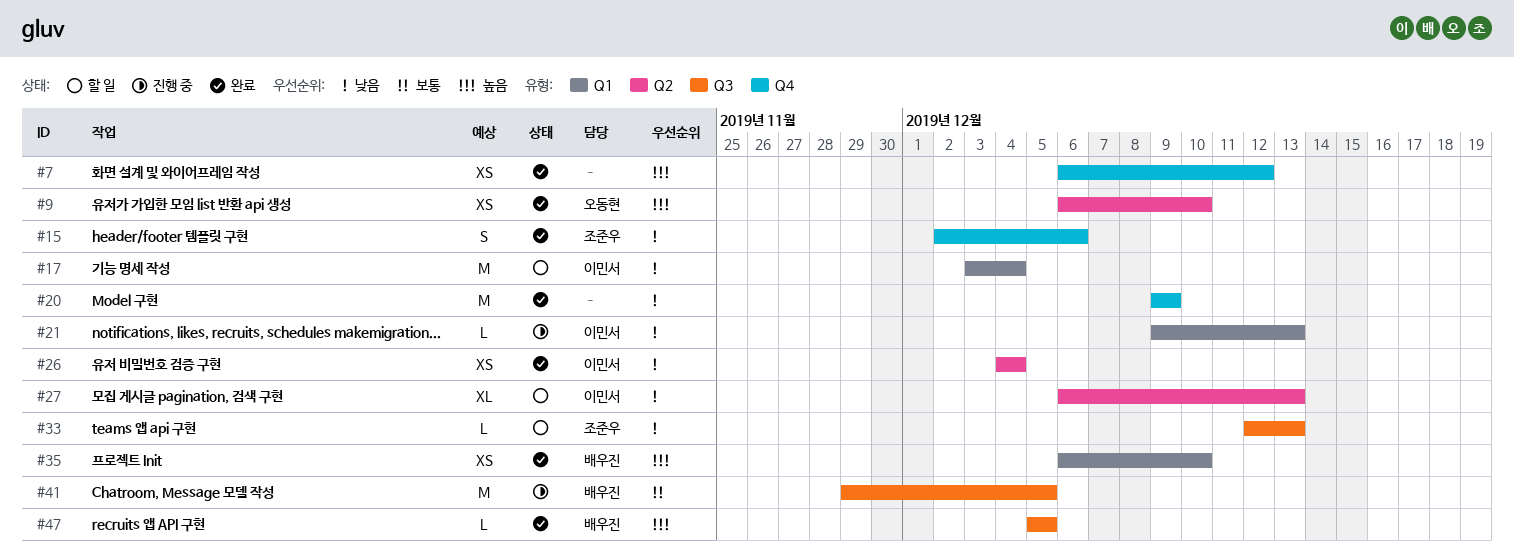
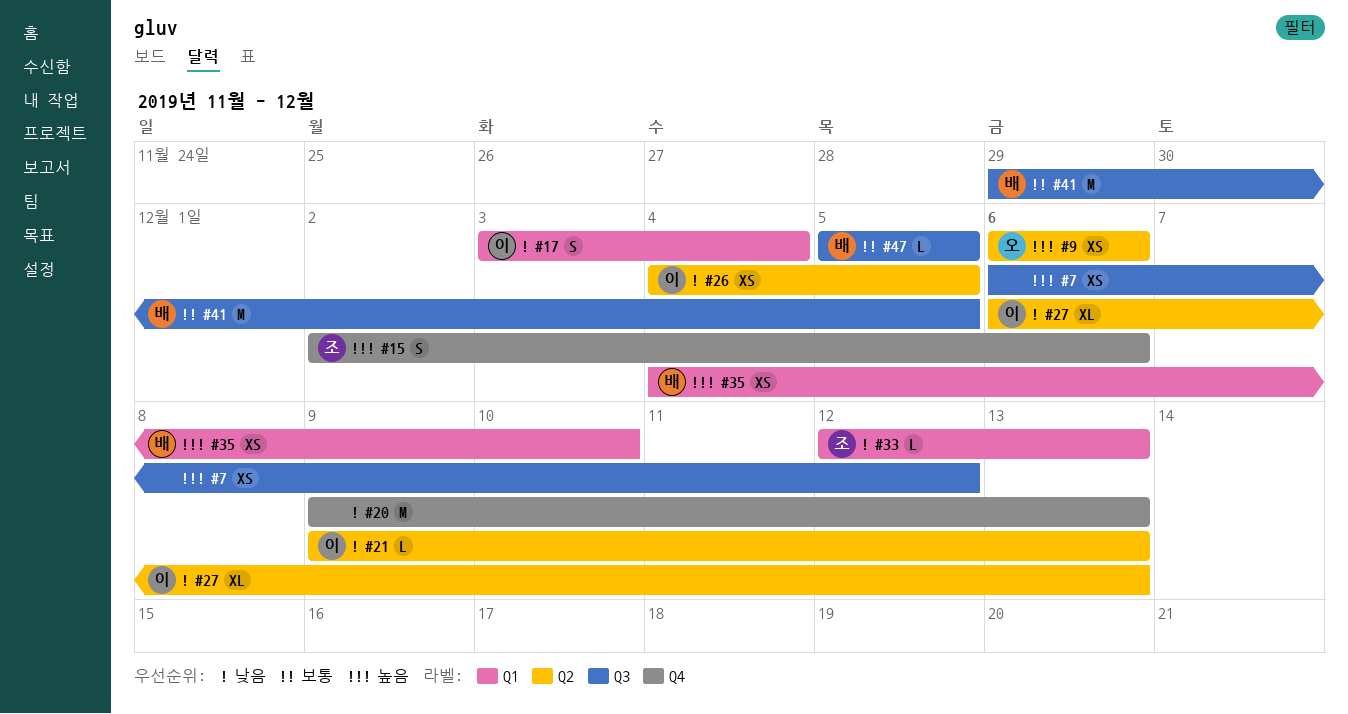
#7, label: Q4 -> Q3
#9, due: Dec 10 -> Dec 6
#15, priority: 낮음 -> 높음
#17, estimate: M -> S
#20, due: Dec 9 -> Dec 13
#21, label: Q1 -> Q2
#26, due: Dec 4 -> Dec 5
#33, label: Q3 -> Q1
#35, start: Dec 6 -> Dec 4
#47, priority: 높음 -> 보통

